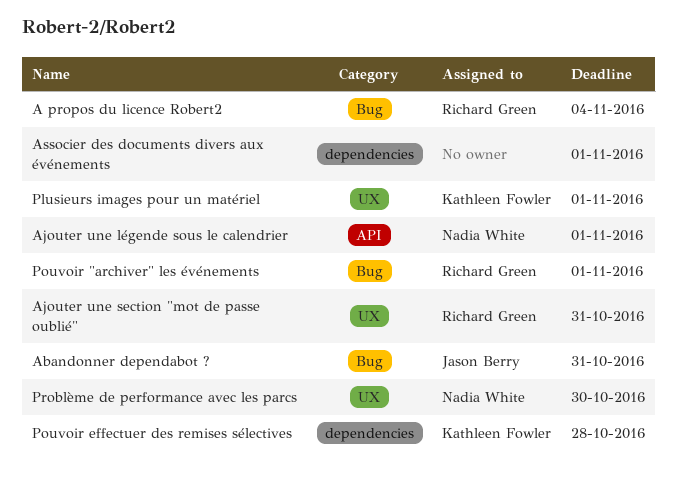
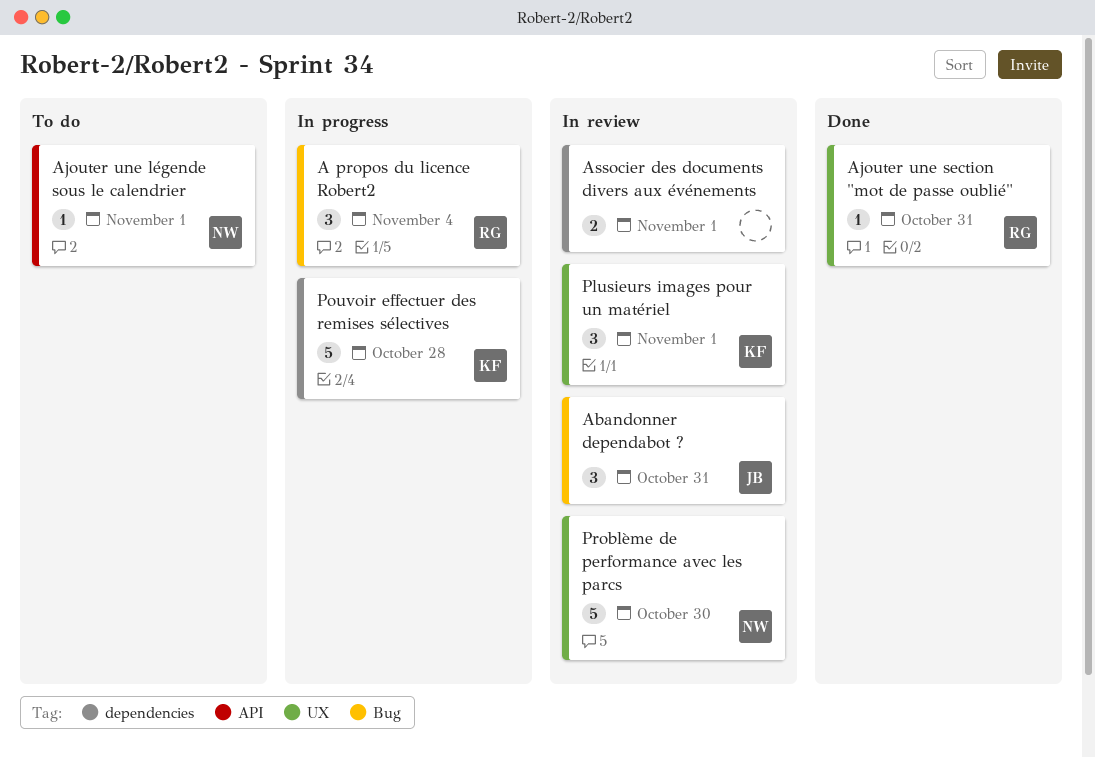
Pouvoir "archiver" les événements: present -> none

